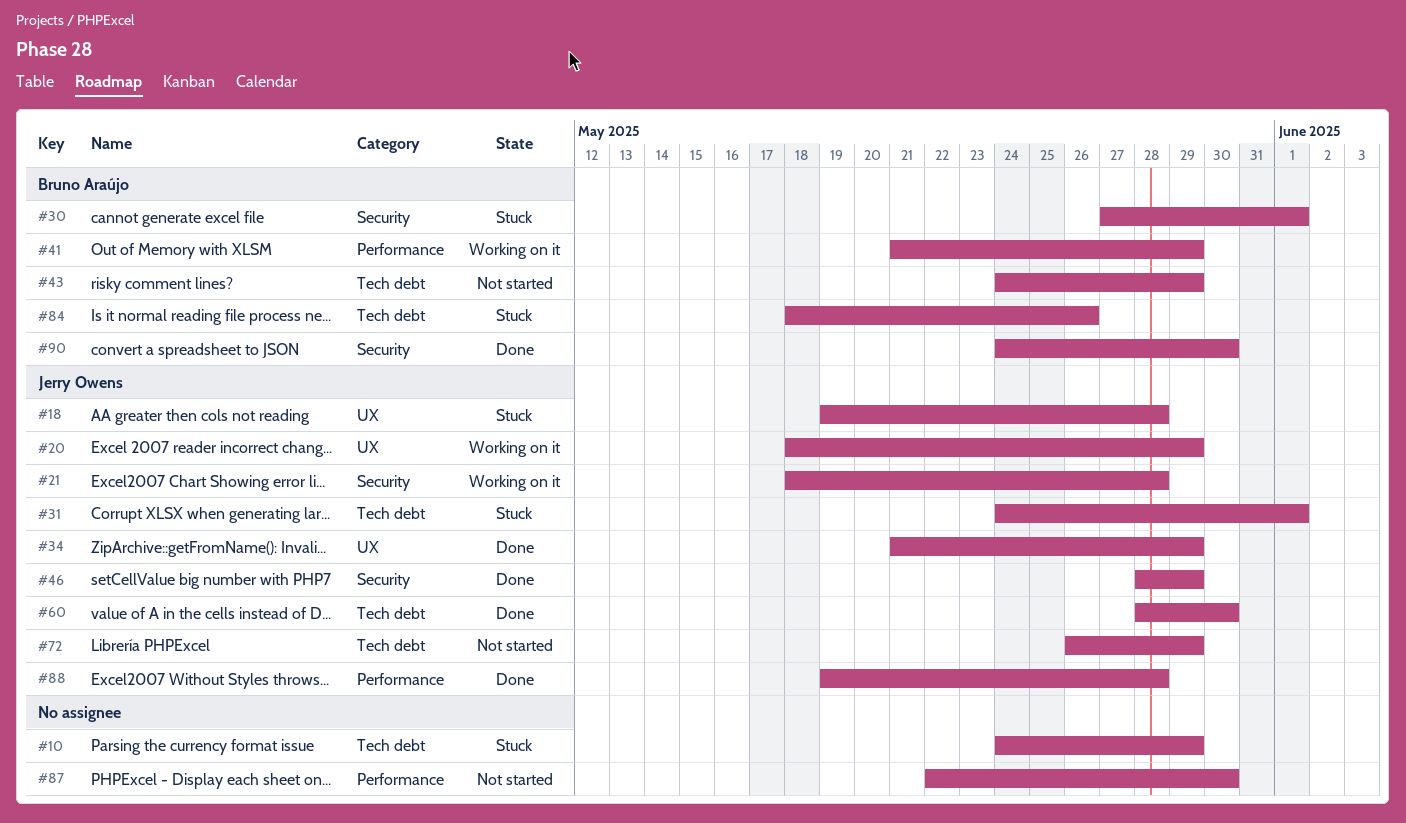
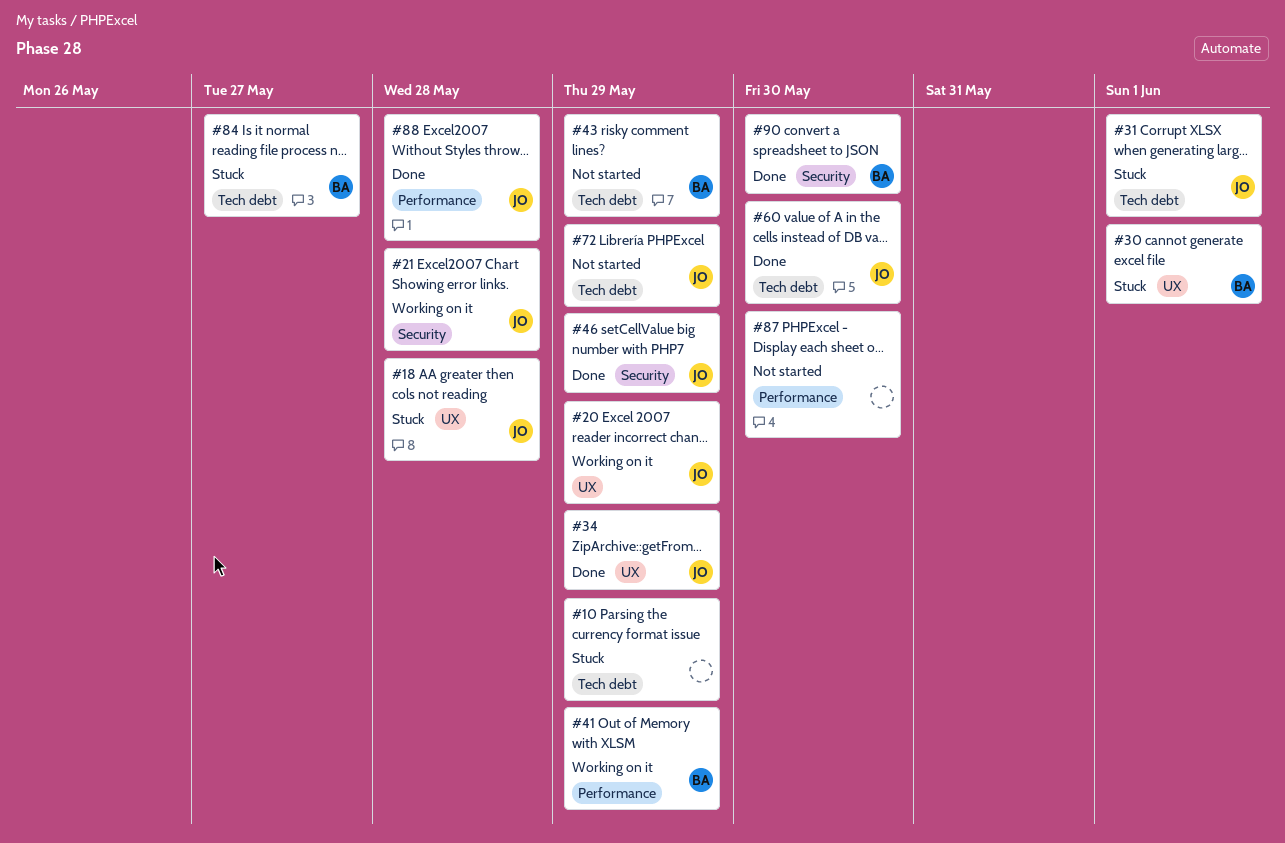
#30, label: Security -> UX
#84, due: May 26 -> May 27

